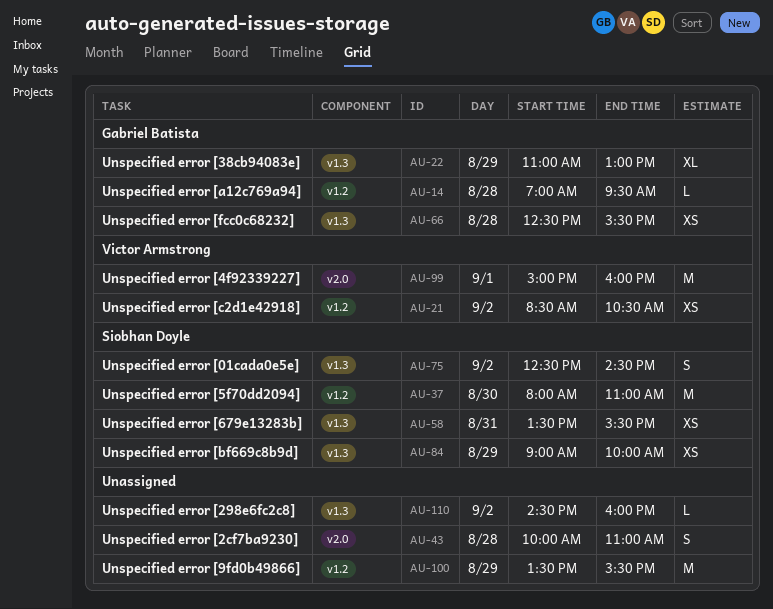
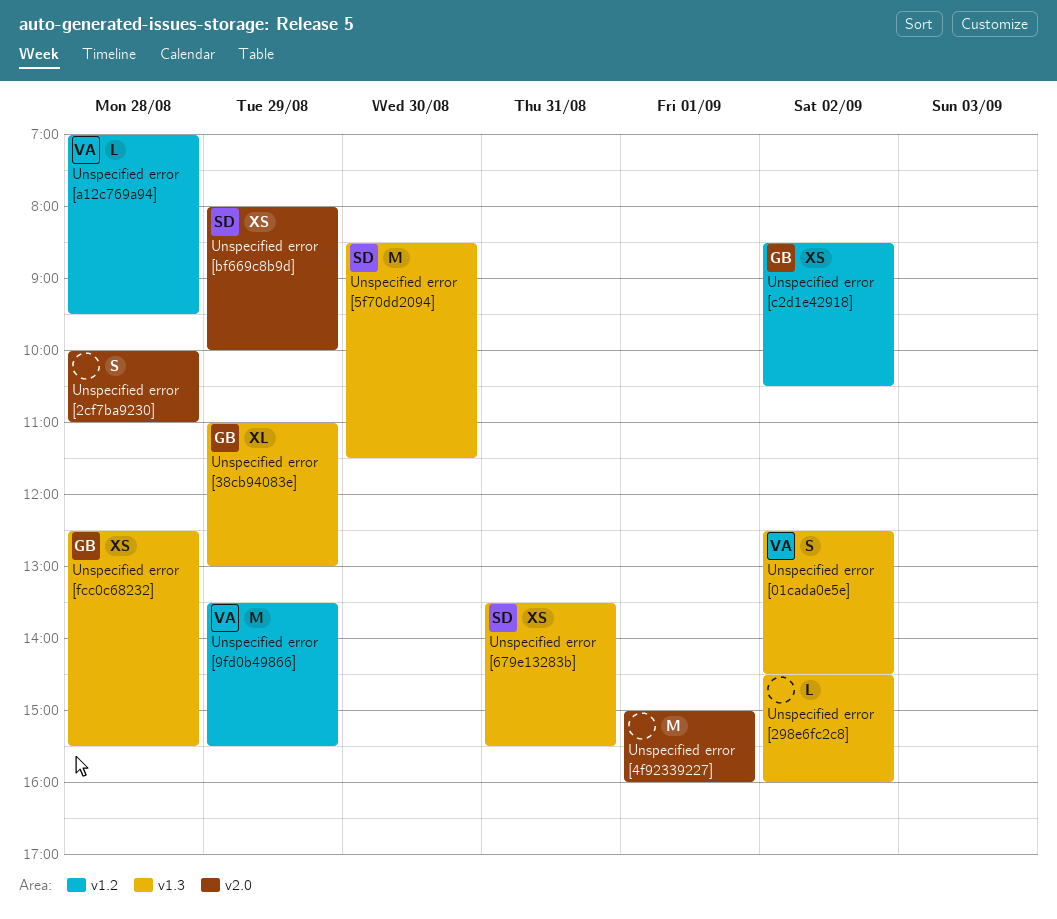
Unspecified error [01cada0e5e], owner: Siobhan Doyle -> Victor Armstrong
Unspecified error [4f92339227], owner: Victor Armstrong -> none
Unspecified error [5f70dd2094], label: v1.2 -> v1.3
Unspecified error [5f70dd2094], begins: 08:00 -> 08:30
Unspecified error [5f70dd2094], ends: 11:00 -> 11:30
Unspecified error [9fd0b49866], owner: none -> Victor Armstrong
Unspecified error [a12c769a94], owner: Gabriel Batista -> Victor Armstrong
Unspecified error [bf669c8b9d], label: v1.3 -> v2.0
Unspecified error [bf669c8b9d], begins: 09:00 -> 08:00
Unspecified error [c2d1e42918], owner: Victor Armstrong -> Gabriel Batista

